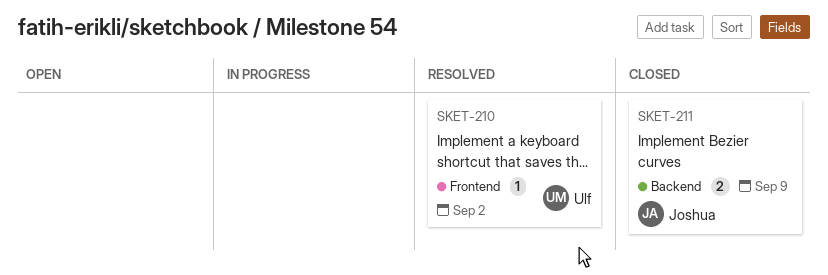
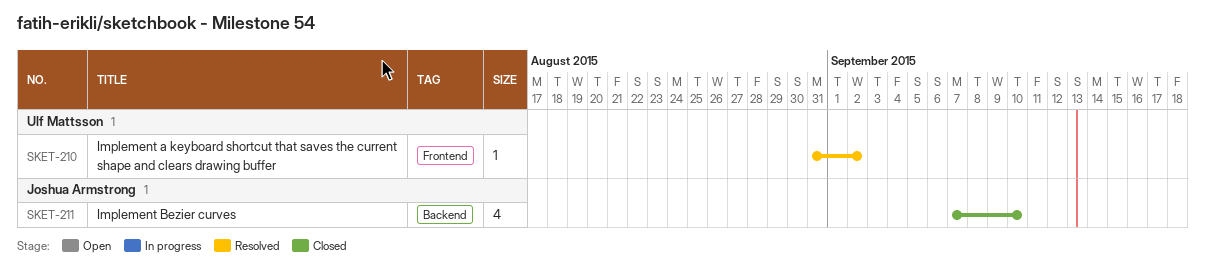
SKET-211, estimate: 2 -> 4
SKET-211, due: Sep 9 -> Sep 10

